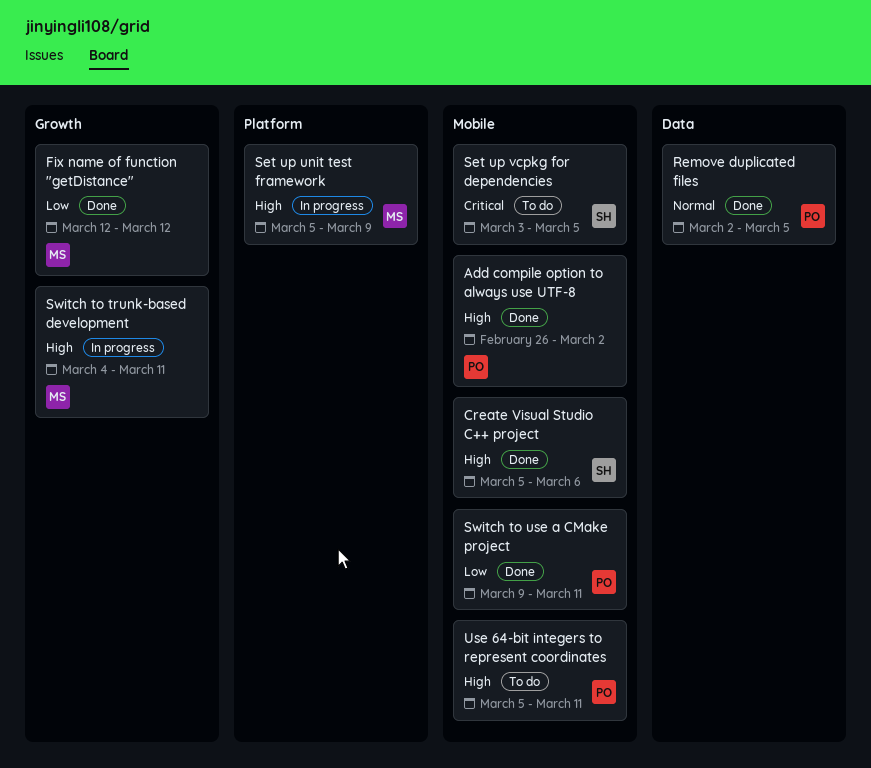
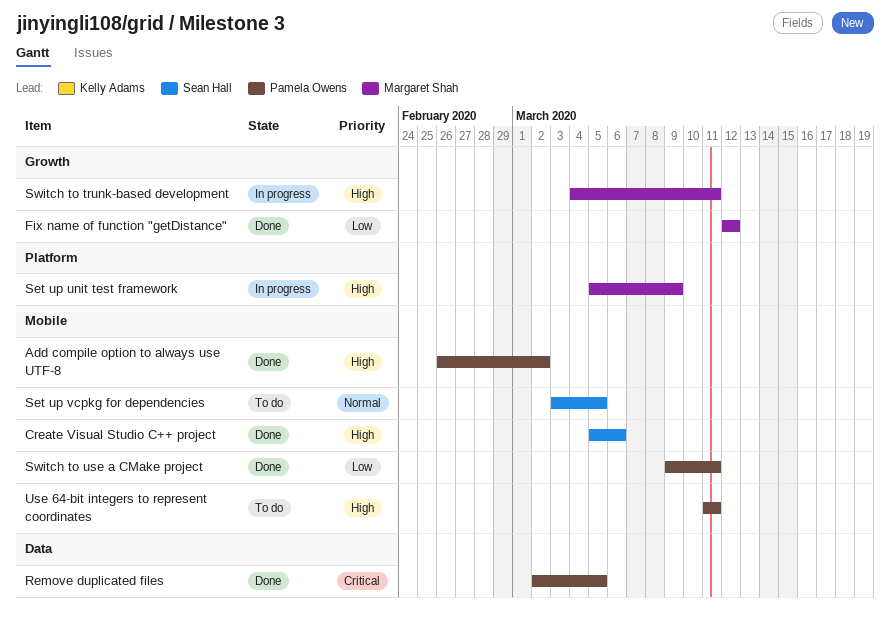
Remove duplicated files, priority: Normal -> Critical
Set up vcpkg for dependencies, priority: Critical -> Normal
Use 64-bit integers to represent coordinates, start: Mar 5 -> Mar 11

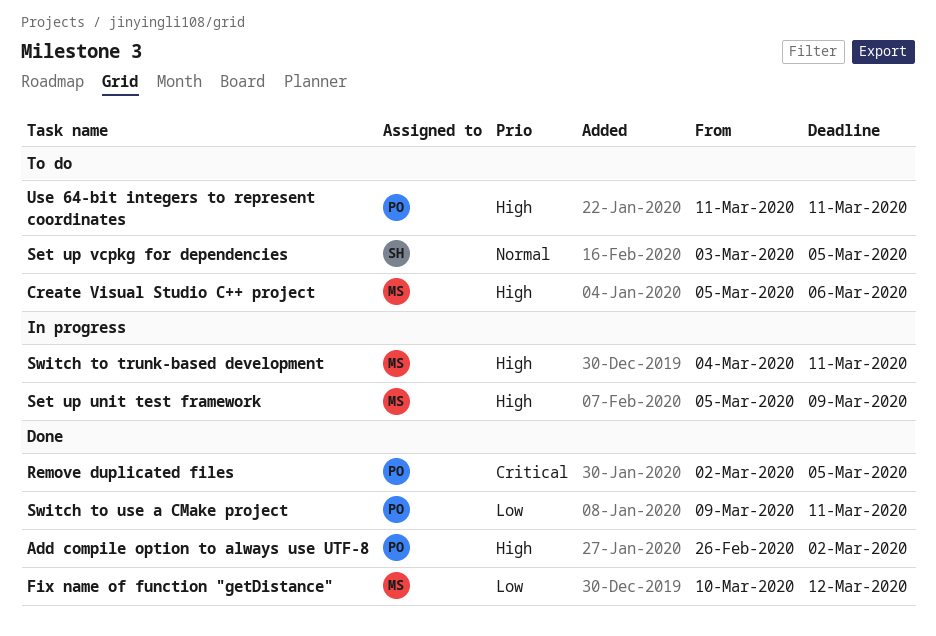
Create Visual Studio C++ project, status: Done -> To do
Create Visual Studio C++ project, owner: Sean Hall -> Margaret Shah
Fix name of function "getDistance", start: Mar 12 -> Mar 10

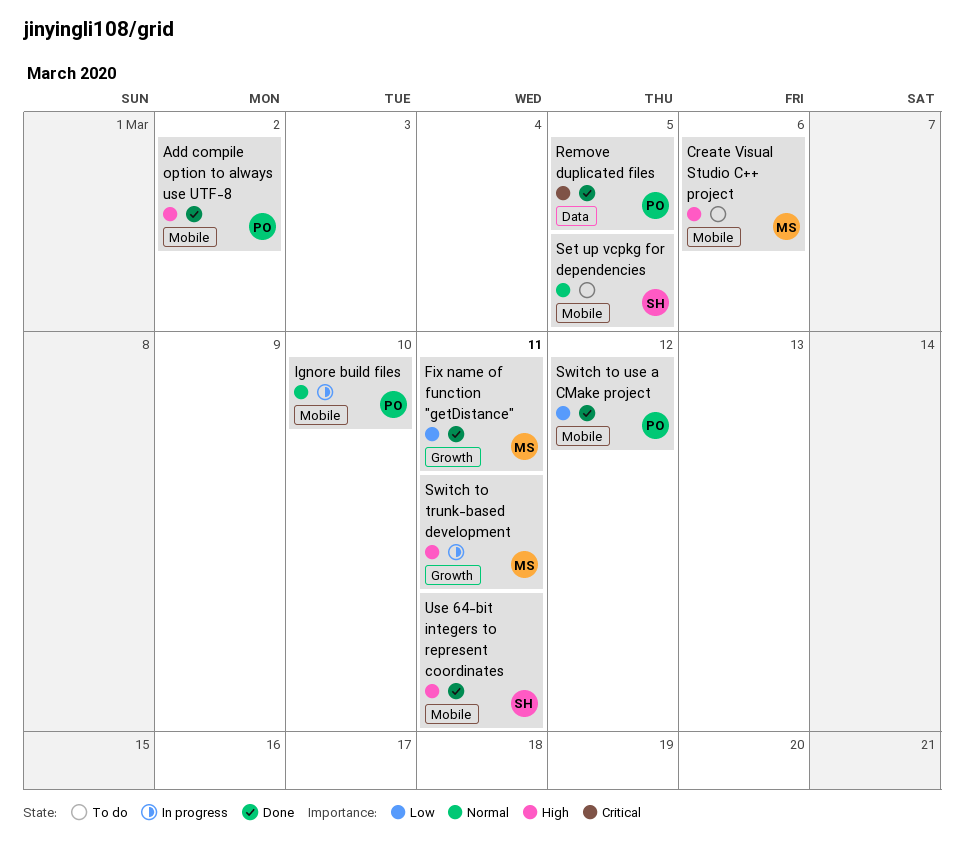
Fix name of function "getDistance", due: Mar 12 -> Mar 11
Ignore build files: none -> present
Set up unit test framework: present -> none
Switch to use a CMake project, due: Mar 11 -> Mar 12
Use 64-bit integers to represent coordinates, status: To do -> Done
Use 64-bit integers to represent coordinates, owner: PO -> SH

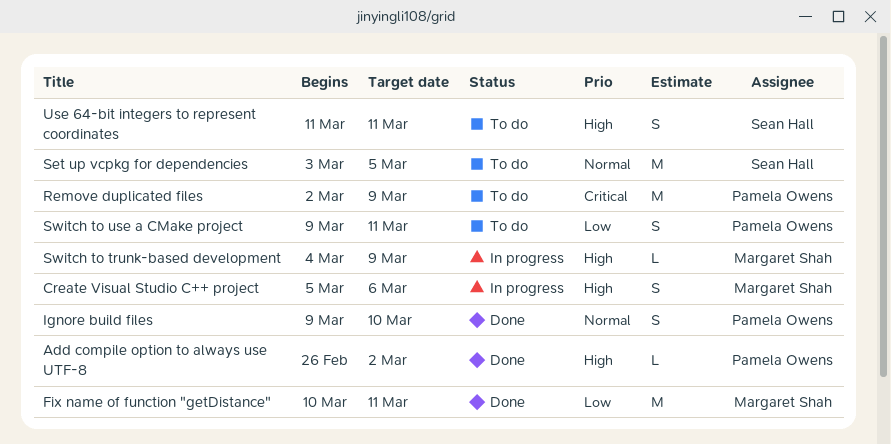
Create Visual Studio C++ project, status: To do -> In progress
Ignore build files, status: In progress -> Done
Remove duplicated files, status: Done -> To do
Remove duplicated files, due: Mar 5 -> Mar 9
Switch to trunk-based development, due: Mar 11 -> Mar 9
Switch to use a CMake project, status: Done -> To do
Switch to use a CMake project, due: Mar 12 -> Mar 11
Use 64-bit integers to represent coordinates, status: Done -> To do

